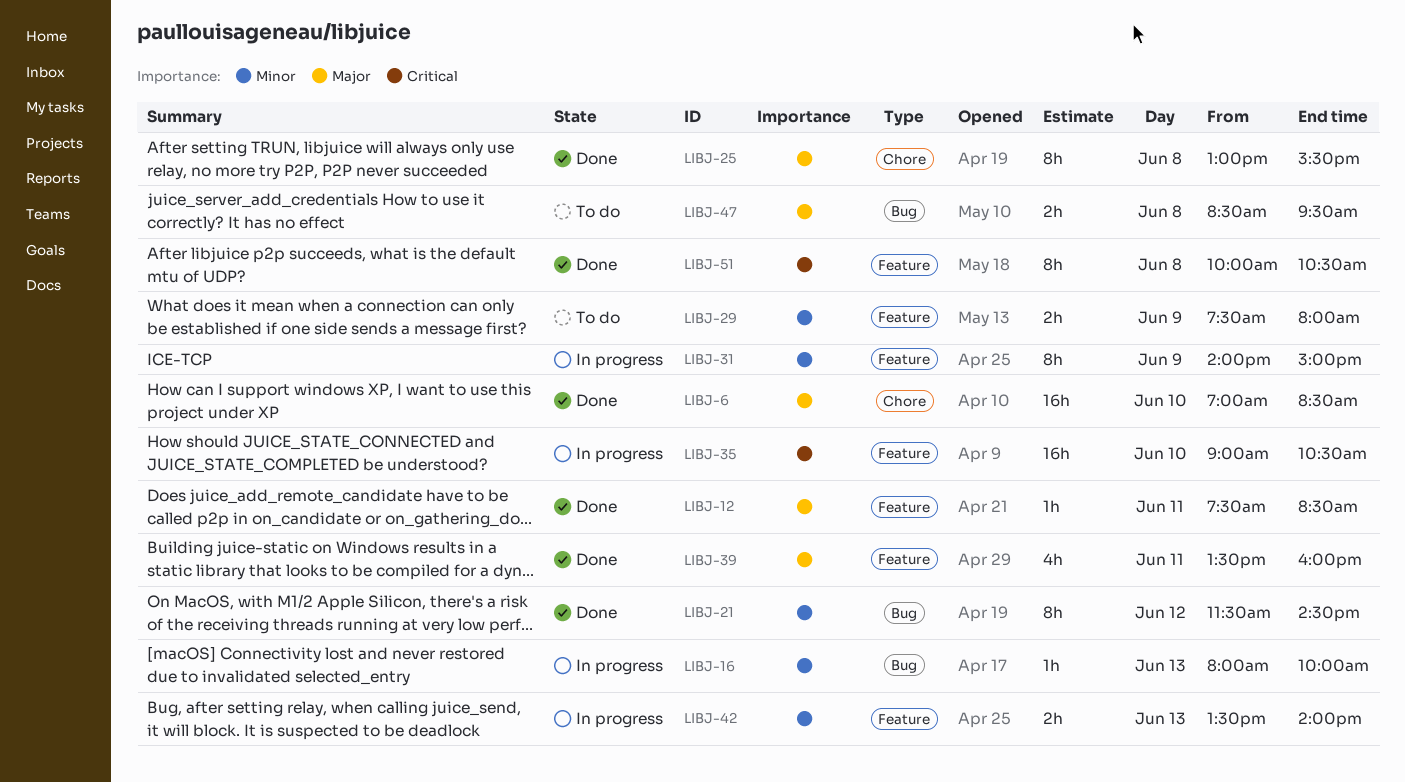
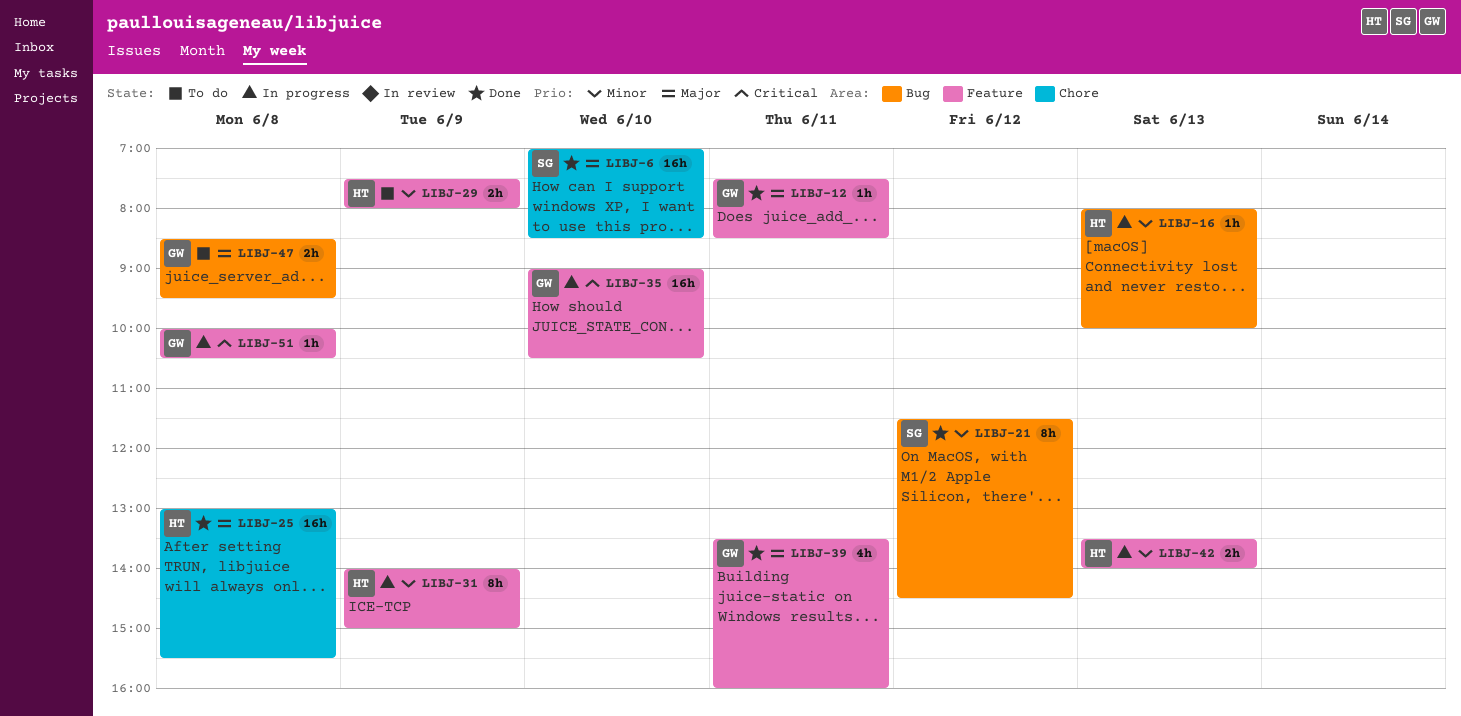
LIBJ-25, estimate: 8h -> 16h
LIBJ-51, status: Done -> In progress
LIBJ-51, estimate: 8h -> 1h

